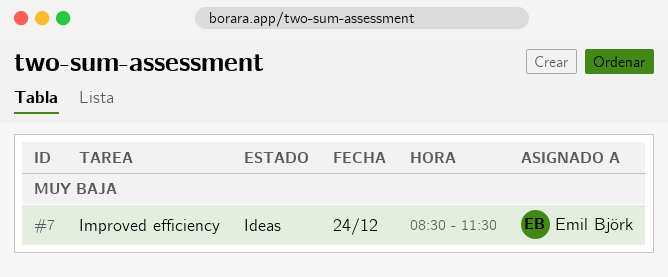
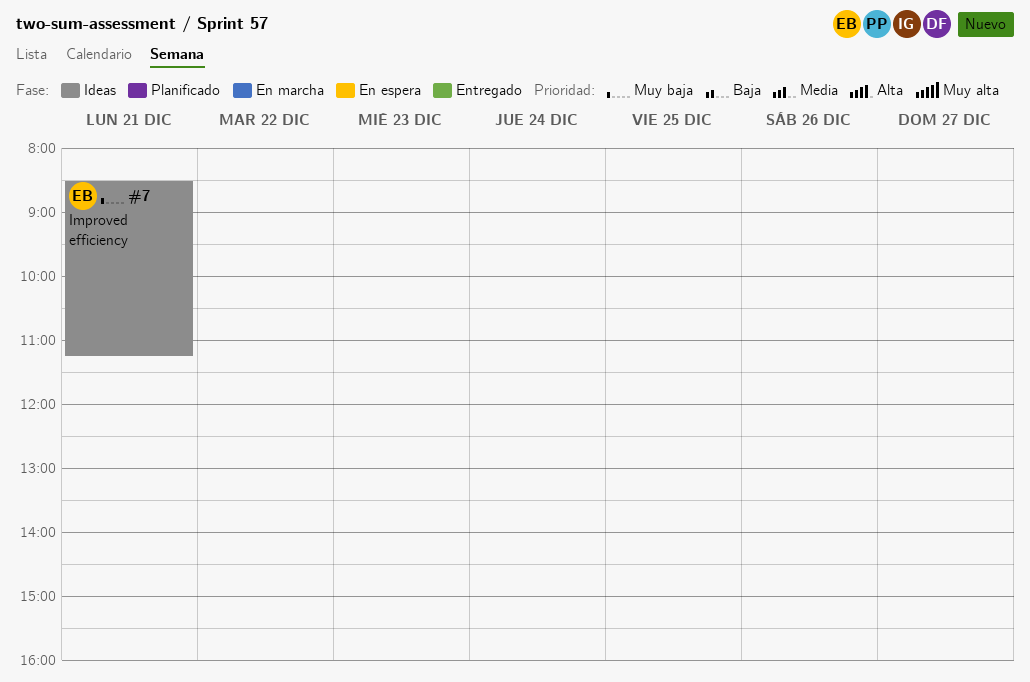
#7, day: Dec 24 -> Dec 21
#7, ends: 11:30 -> 11:15

